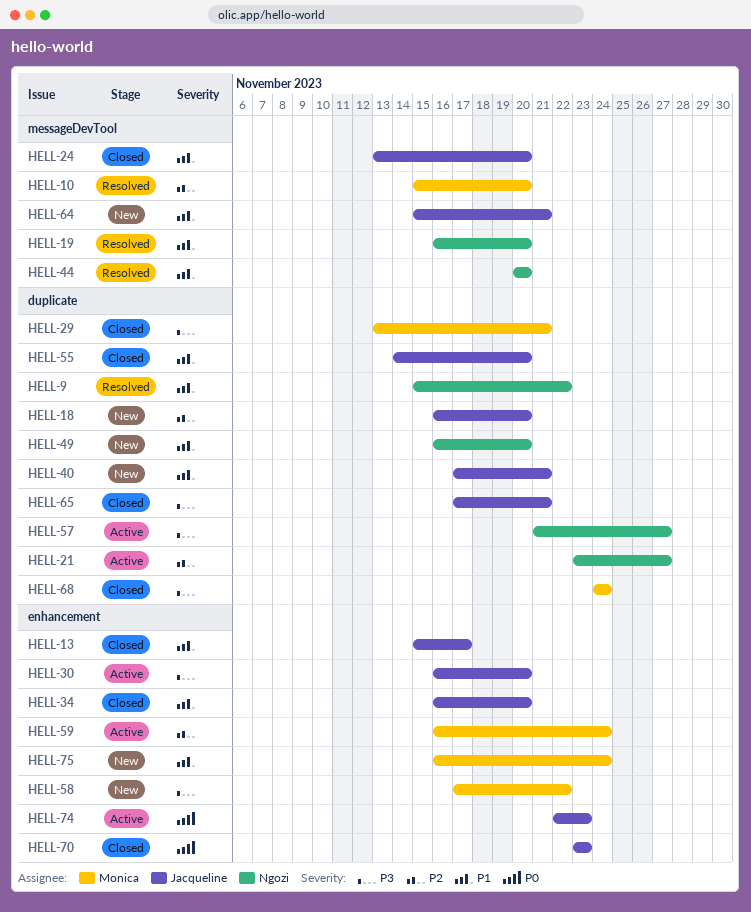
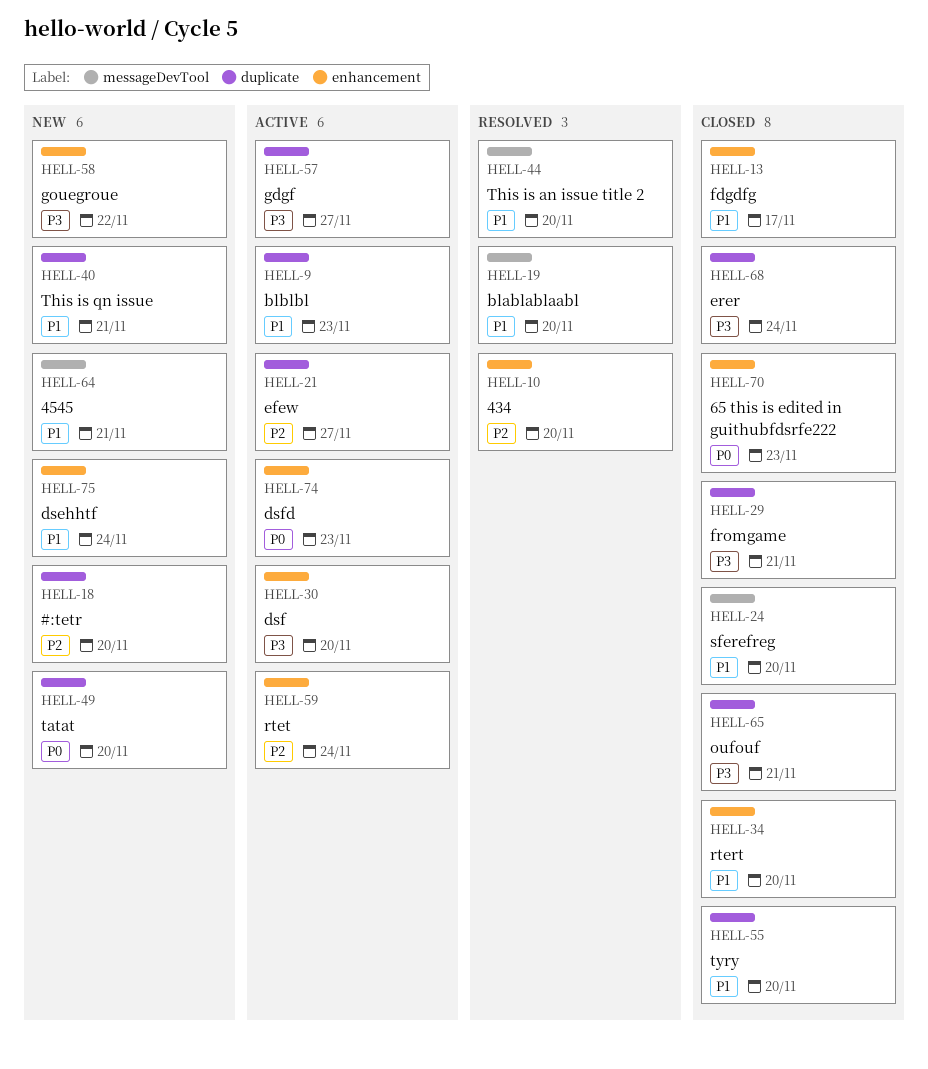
HELL-9, status: Resolved -> Active
HELL-9, due: Nov 22 -> Nov 23
HELL-10, label: messageDevTool -> enhancement
HELL-49, priority: P1 -> P0

